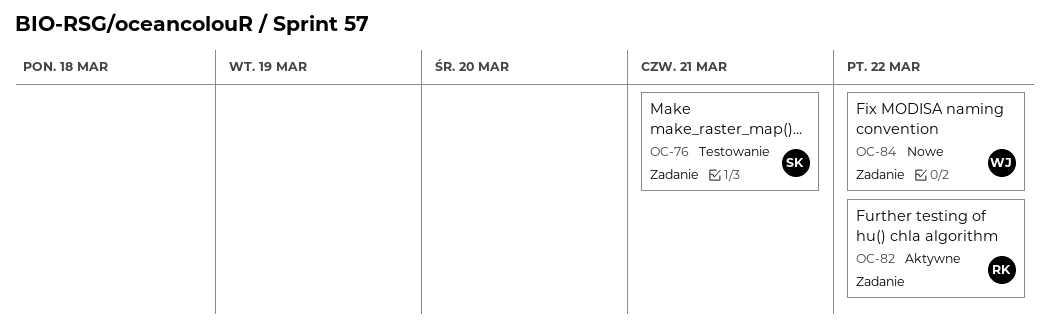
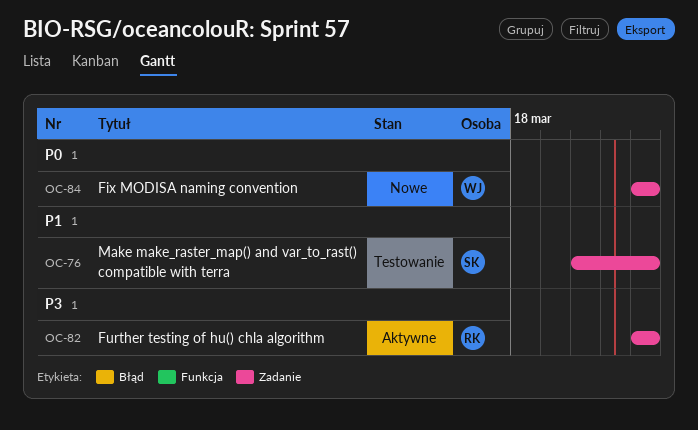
OC-76, due: Mar 21 -> Mar 22

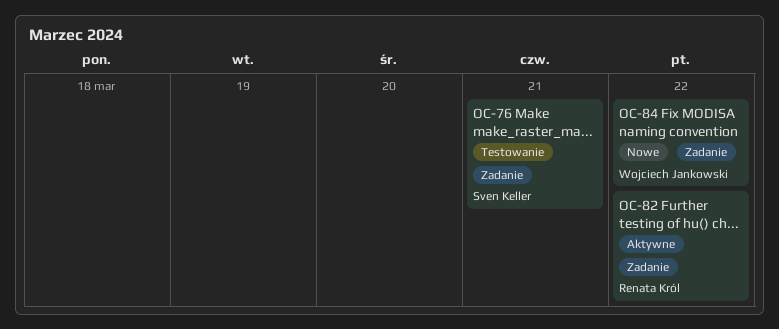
OC-76, due: Mar 22 -> Mar 21

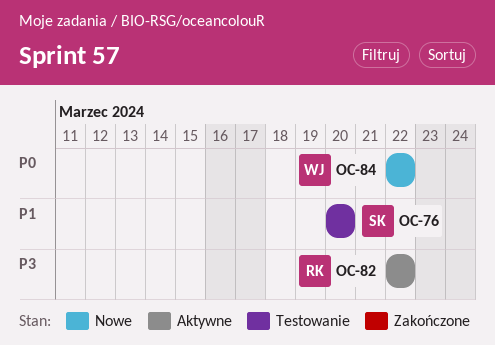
OC-76, due: Mar 21 -> Mar 20

